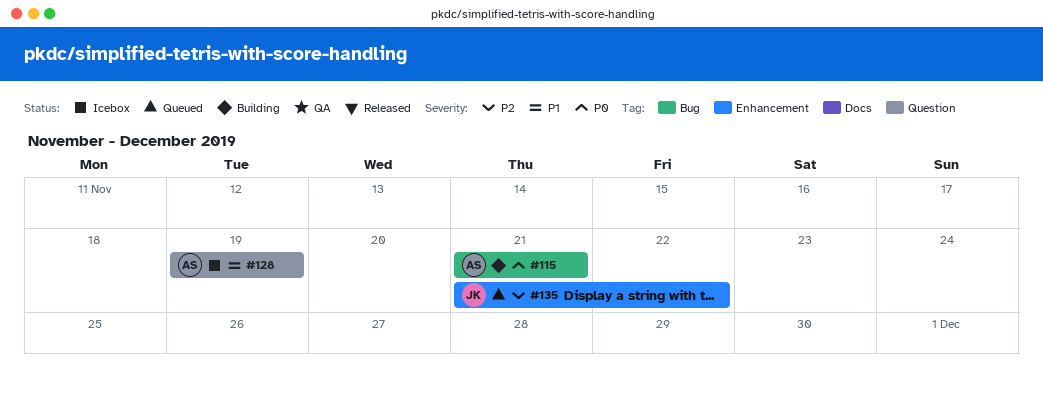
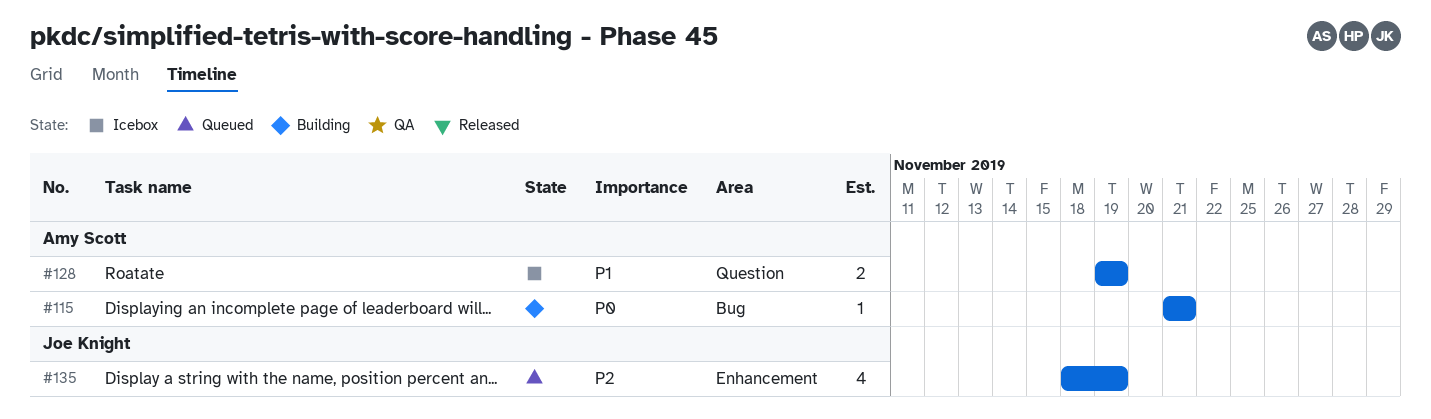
#135, start: Nov 21 -> Nov 18
#135, due: Nov 22 -> Nov 19

